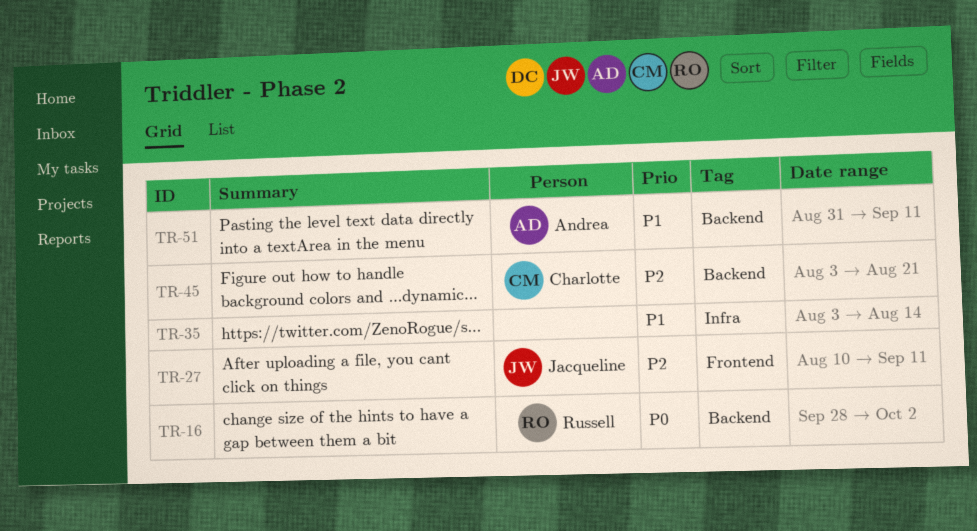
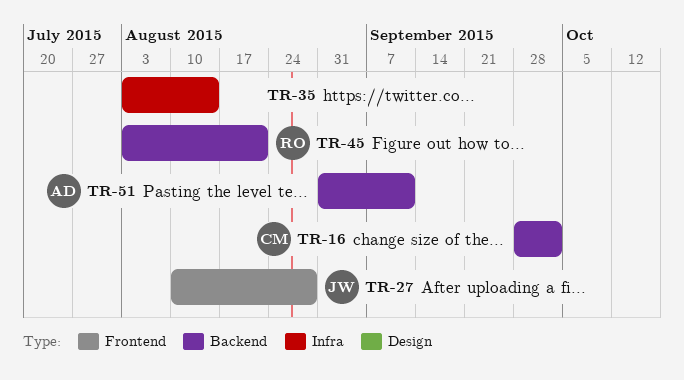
TR-16, owner: Russell -> Charlotte
TR-27, due: Sep 11 -> Aug 28
TR-45, owner: Charlotte -> Russell

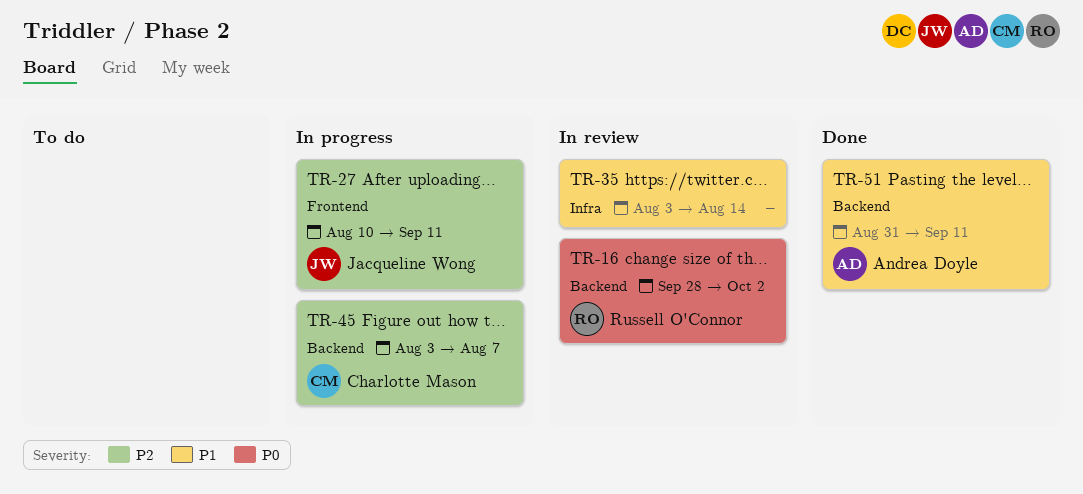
TR-16, owner: Charlotte Mason -> Russell O'Connor
TR-27, due: Aug 28 -> Sep 11
TR-45, owner: Russell O'Connor -> Charlotte Mason
TR-45, due: Aug 21 -> Aug 7

